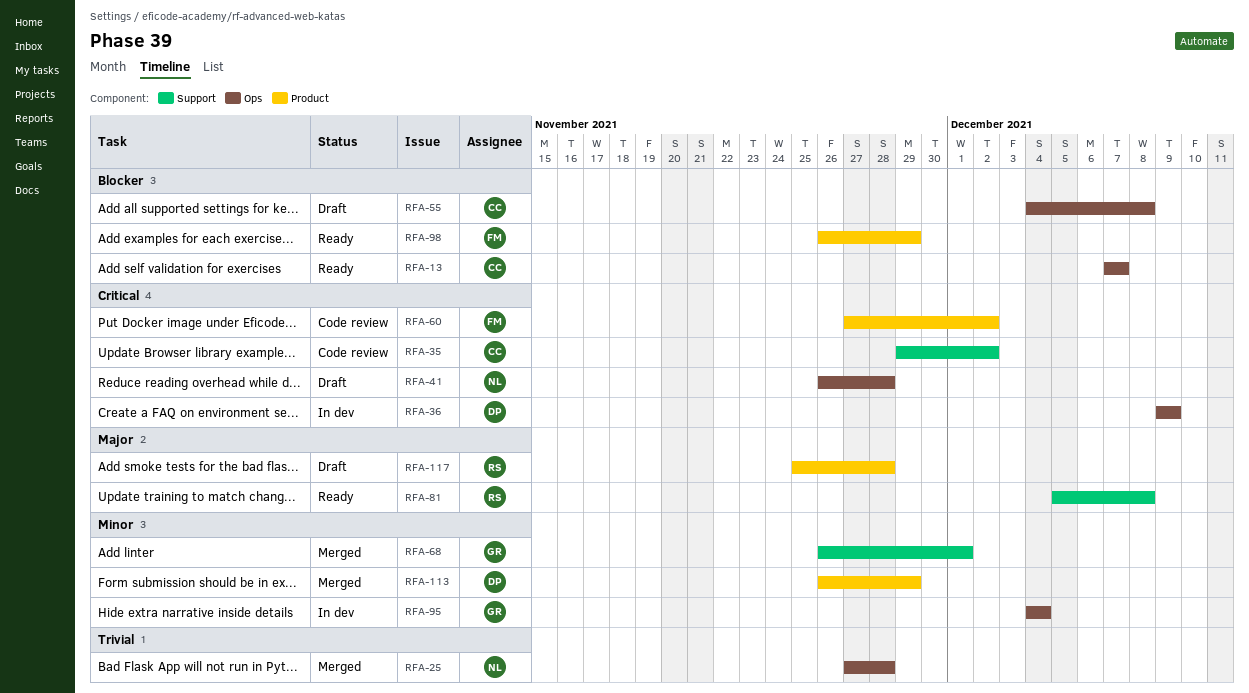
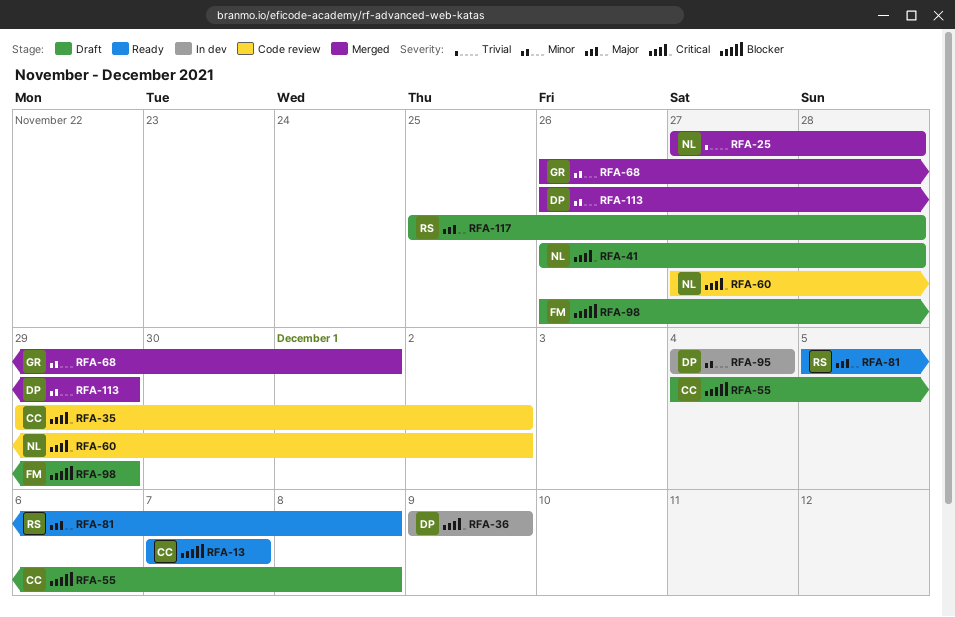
RFA-60, owner: FM -> NL
RFA-95, owner: GR -> DP
RFA-98, status: Ready -> Draft

